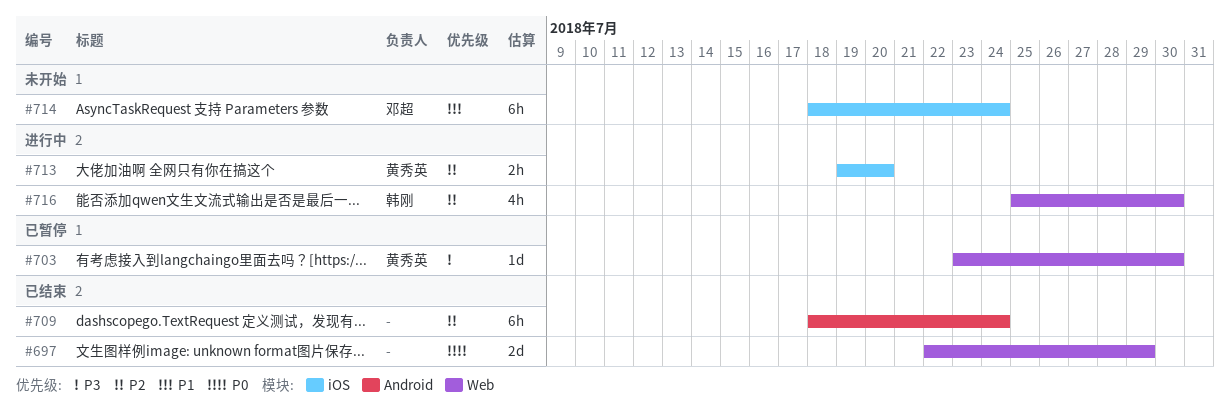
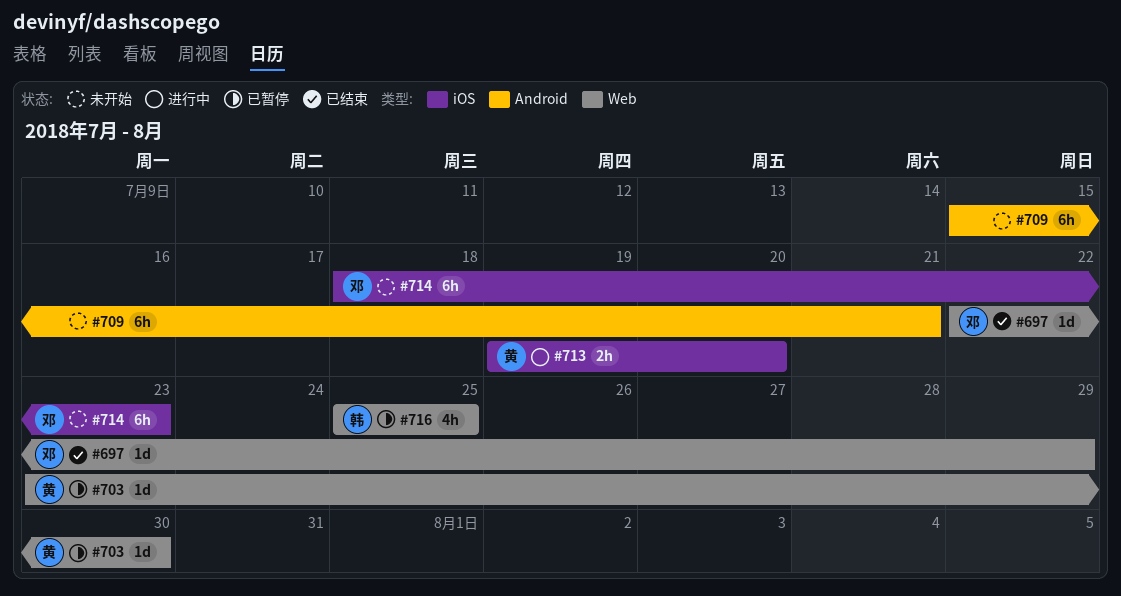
#697, owner: none -> 邓超
#697, estimate: 2d -> 1d
#709, status: 已结束 -> 未开始
#709, start: Jul 18 -> Jul 15
#709, due: Jul 24 -> Jul 21
#714, due: Jul 24 -> Jul 23
#716, status: 进行中 -> 已暂停
#716, due: Jul 30 -> Jul 25

